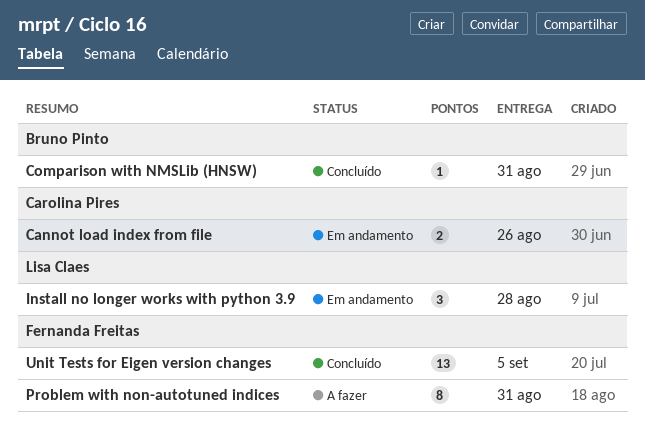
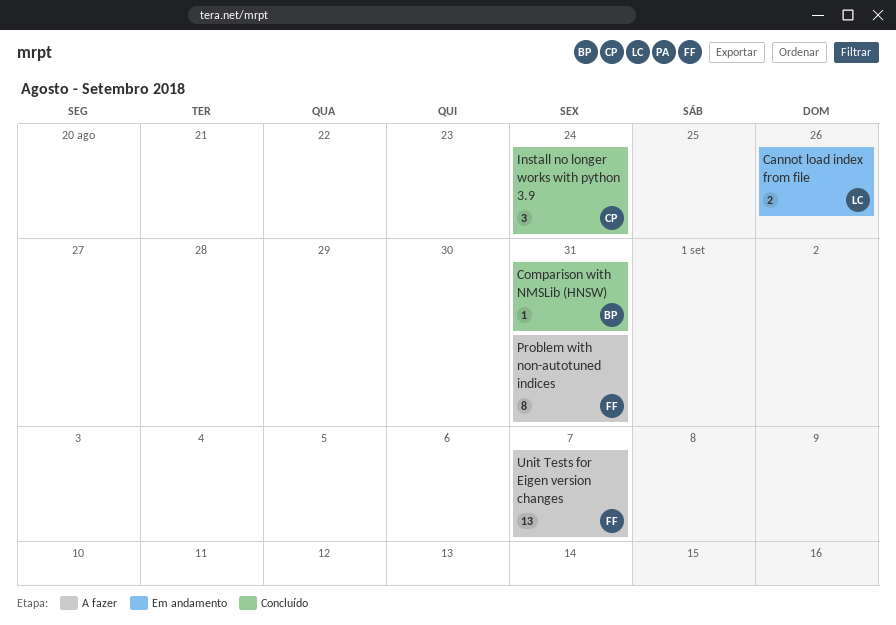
Cannot load index from file, owner: Carolina Pires -> Lisa Claes
Install no longer works with python 3.9, status: Em andamento -> Concluído
Install no longer works with python 3.9, owner: Lisa Claes -> Carolina Pires
Install no longer works with python 3.9, due: Aug 28 -> Aug 24
Unit Tests for Eigen version changes, status: Concluído -> A fazer
Unit Tests for Eigen version changes, due: Sep 5 -> Sep 7

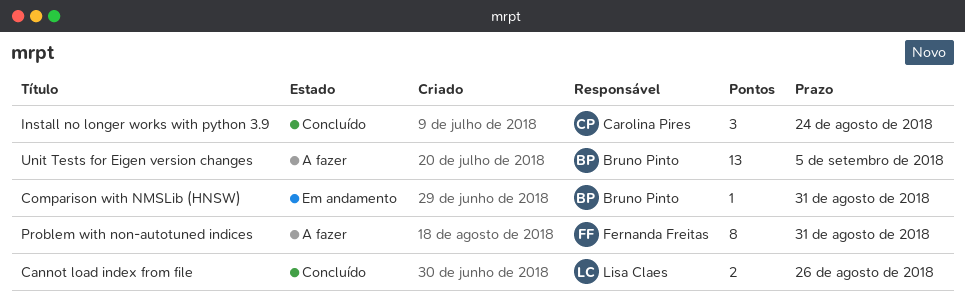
Cannot load index from file, status: Em andamento -> Concluído
Comparison with NMSLib (HNSW), status: Concluído -> Em andamento
Unit Tests for Eigen version changes, owner: Fernanda Freitas -> Bruno Pinto
Unit Tests for Eigen version changes, due: Sep 7 -> Sep 5

